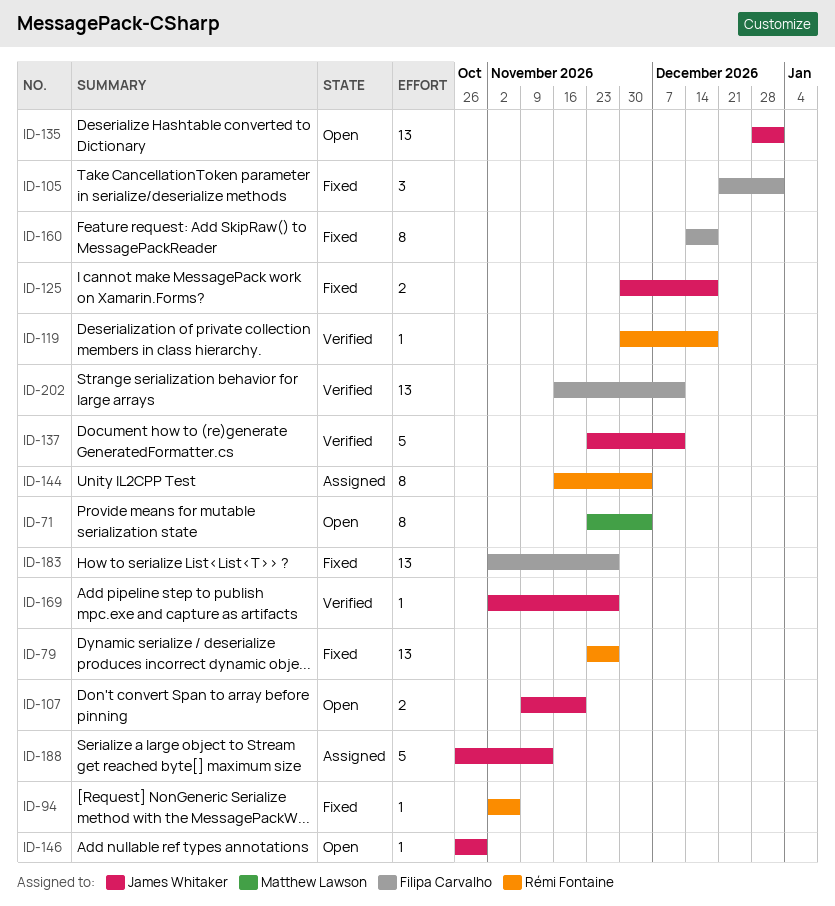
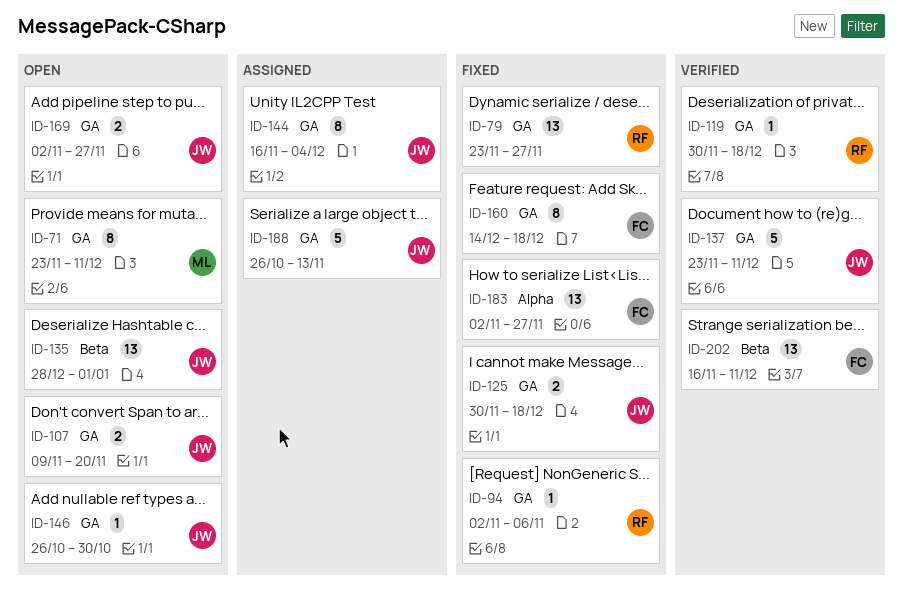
ID-71, due: Dec 4 -> Dec 11
ID-105: present -> none
ID-144, owner: Rémi Fontaine -> James Whitaker
ID-169, status: Verified -> Open
ID-169, estimate: 1 -> 2

